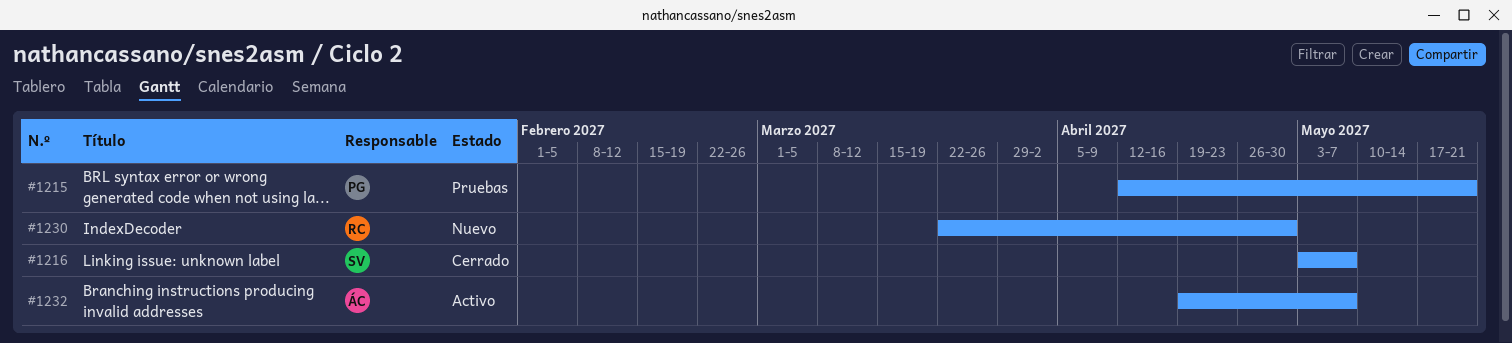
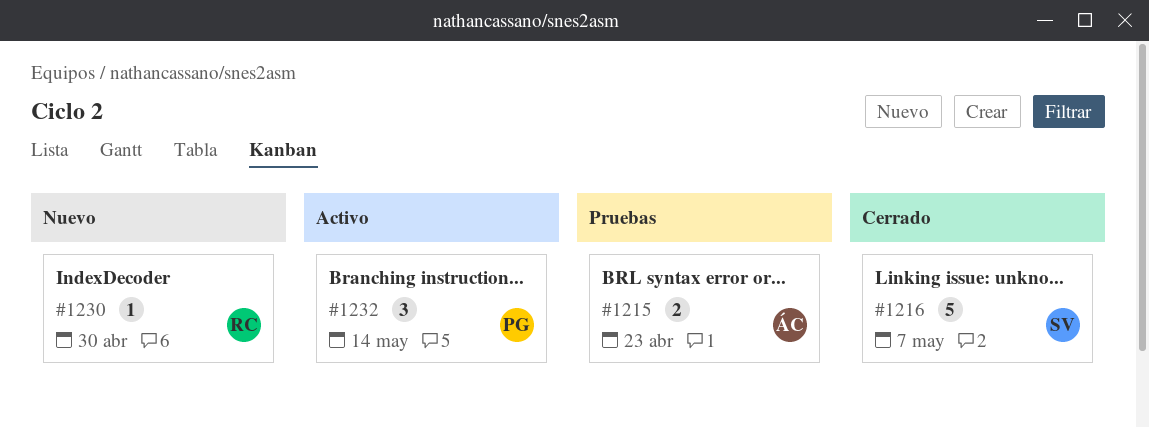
#1215, owner: PG -> ÁC
#1215, due: May 21 -> Apr 23
#1232, owner: ÁC -> PG
#1232, due: May 7 -> May 14

